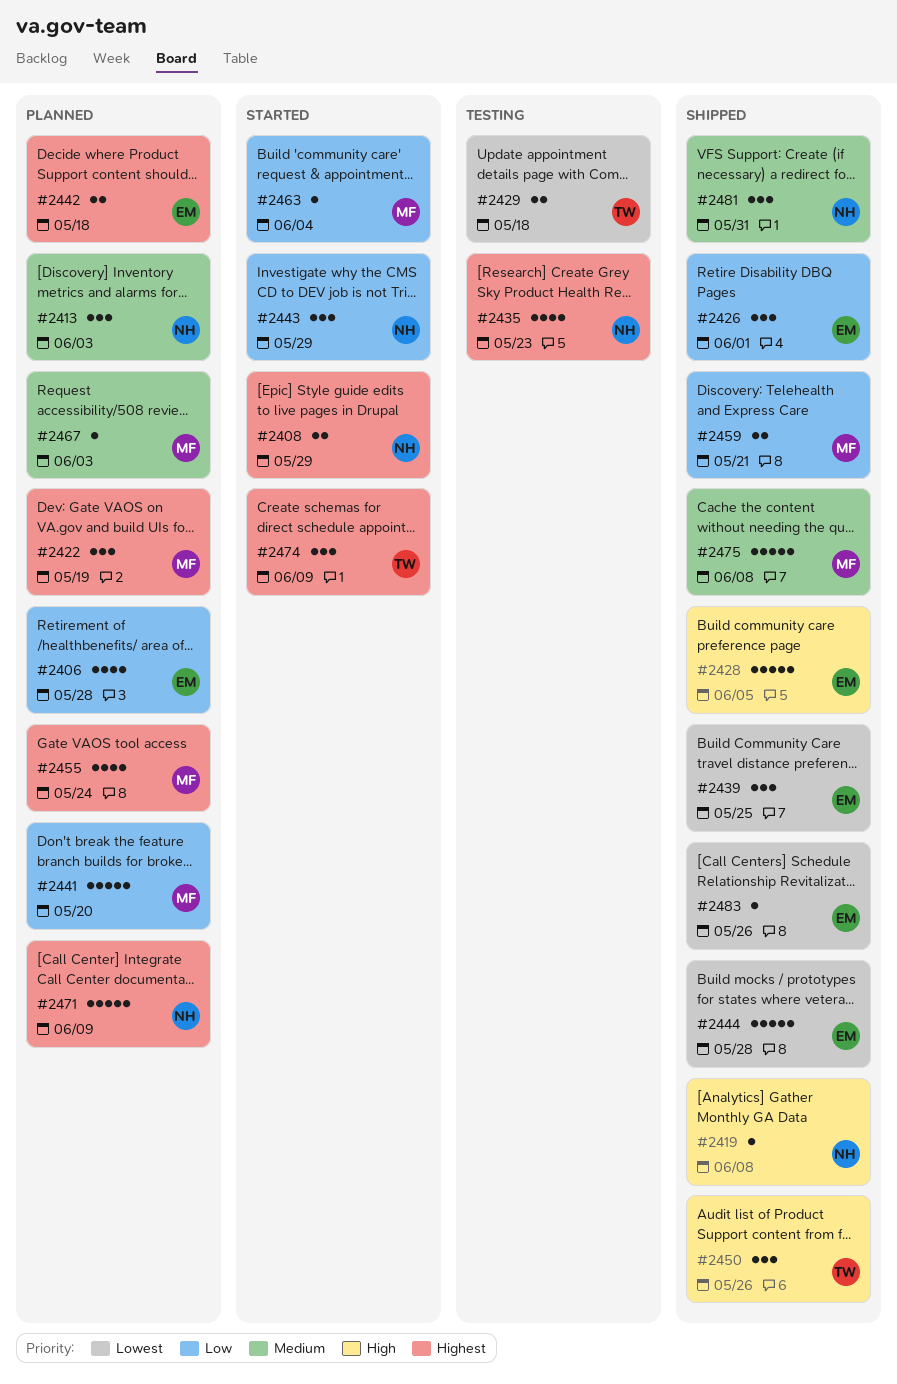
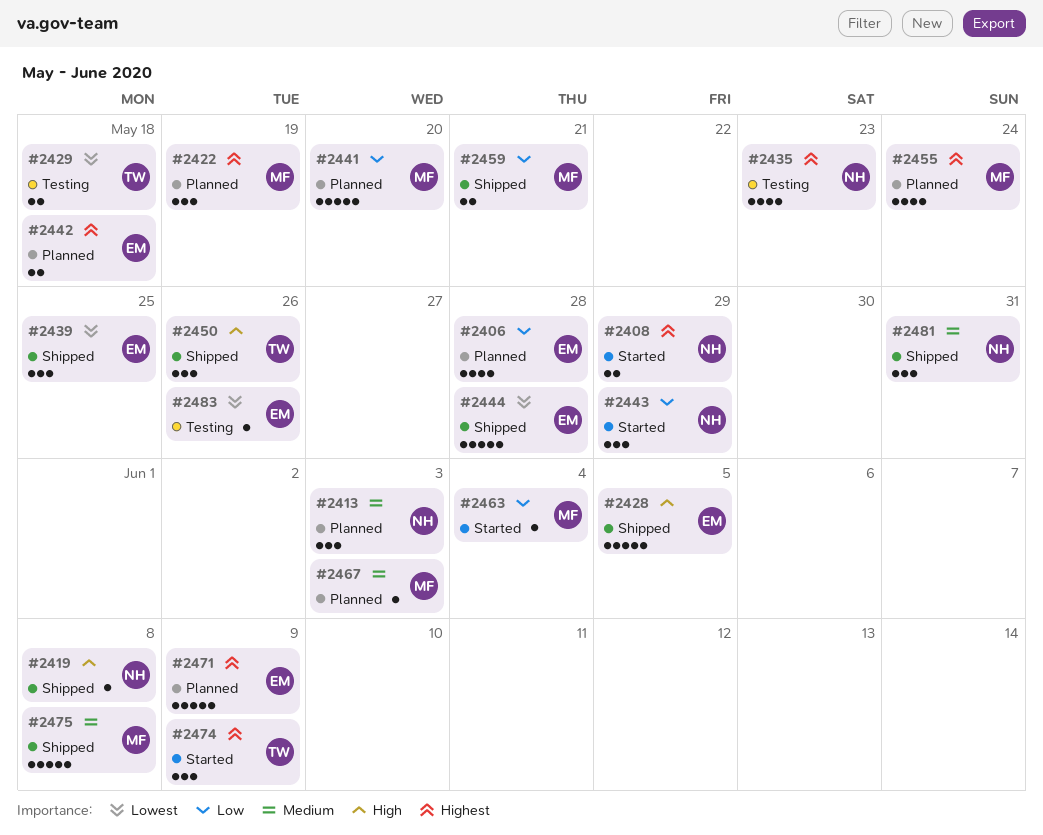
#2426: present -> none
#2471, owner: NH -> EM
#2483, status: Shipped -> Testing

